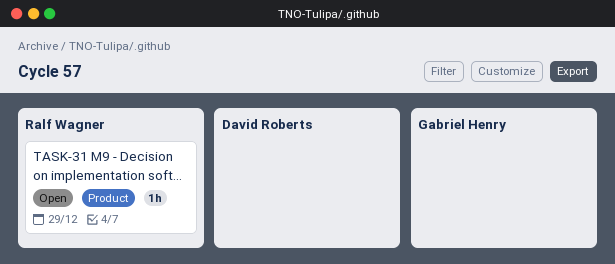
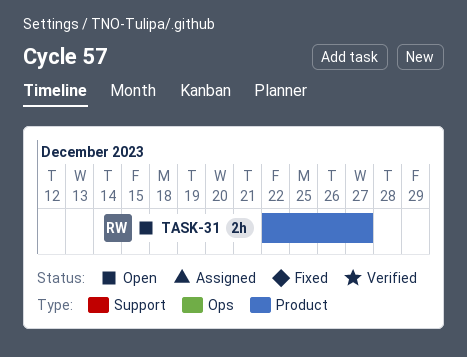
TASK-31, estimate: 1h -> 2h
TASK-31, due: Dec 29 -> Dec 27

